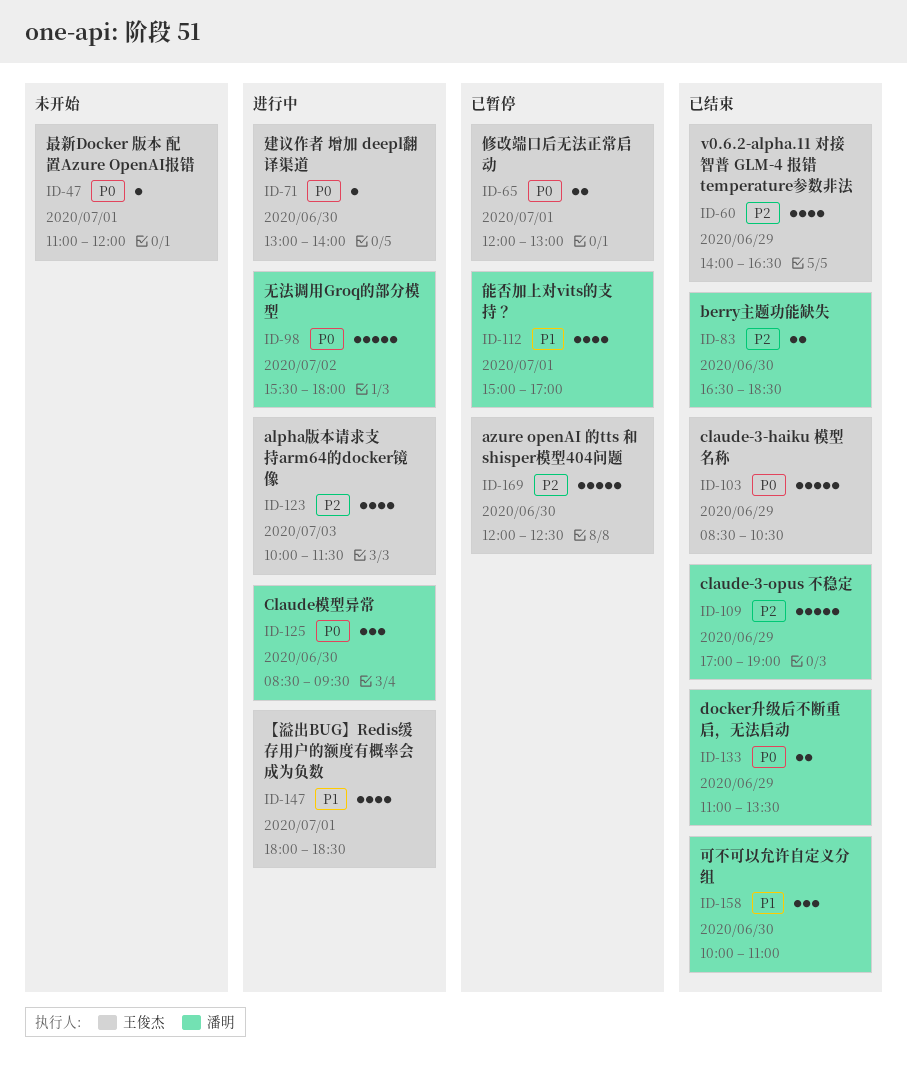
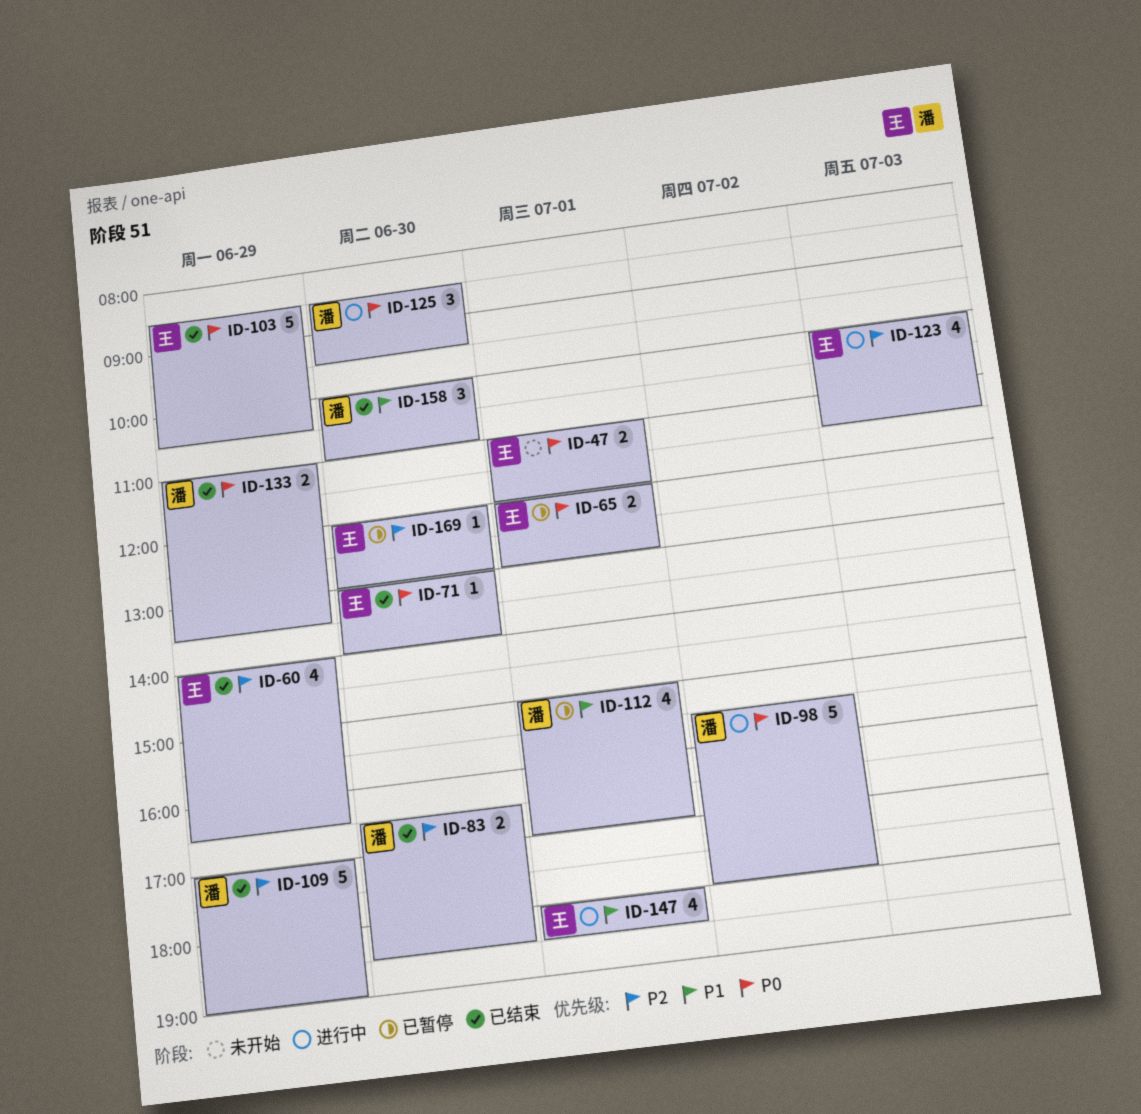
ID-47, estimate: 1 -> 2
ID-71, status: 进行中 -> 已结束
ID-169, estimate: 5 -> 1
ID-169, ends: 12:30 -> 13:00

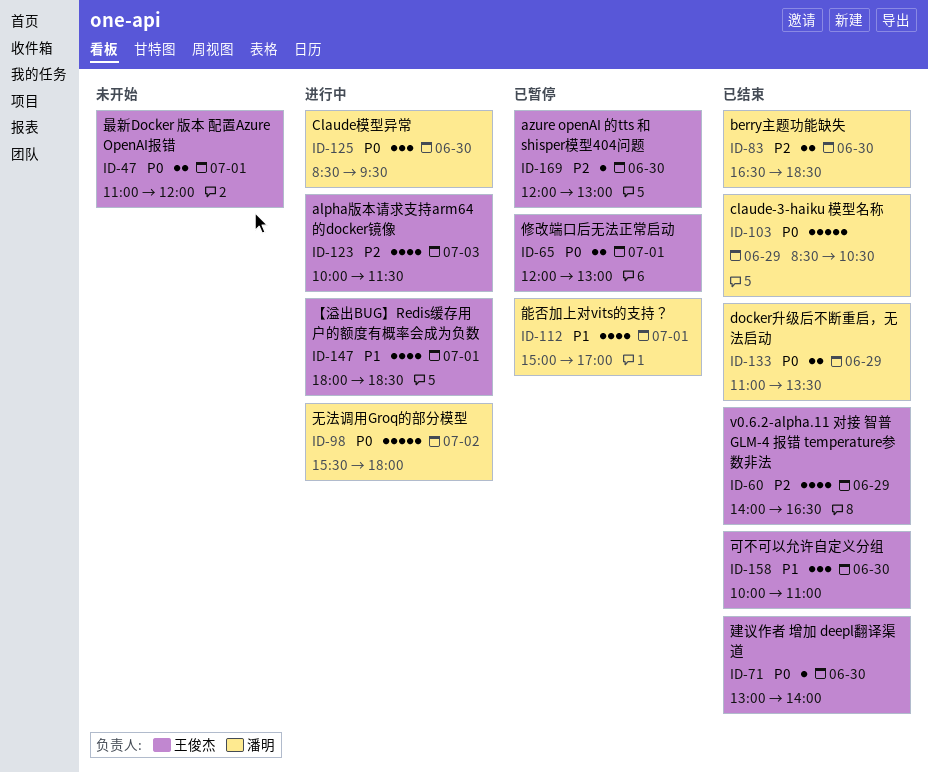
ID-103, owner: 王俊杰 -> 潘明
ID-109: present -> none
ID-158, owner: 潘明 -> 王俊杰

